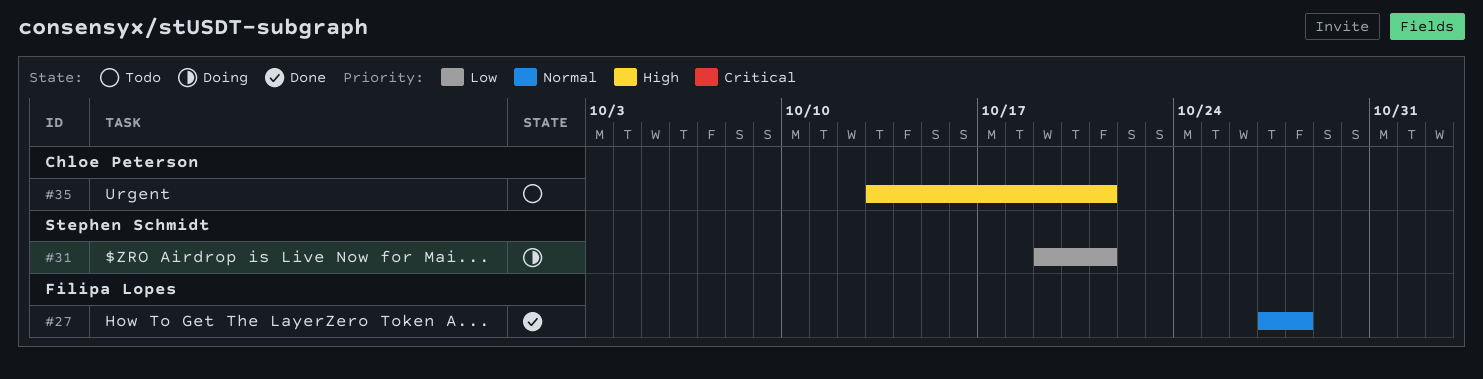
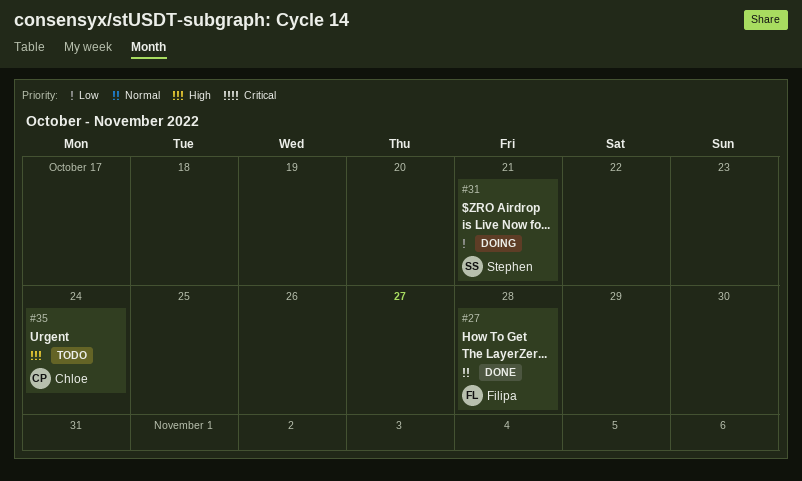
#35, due: Oct 21 -> Oct 24

